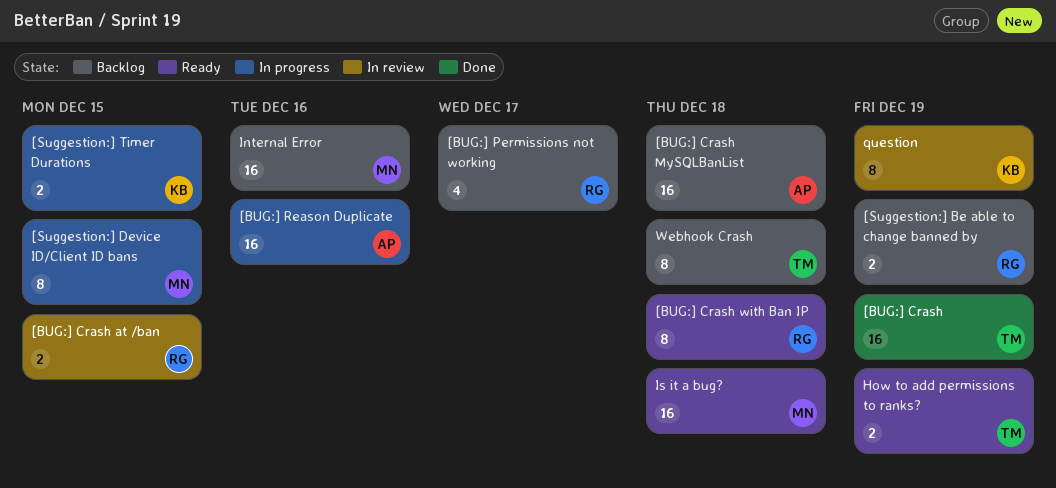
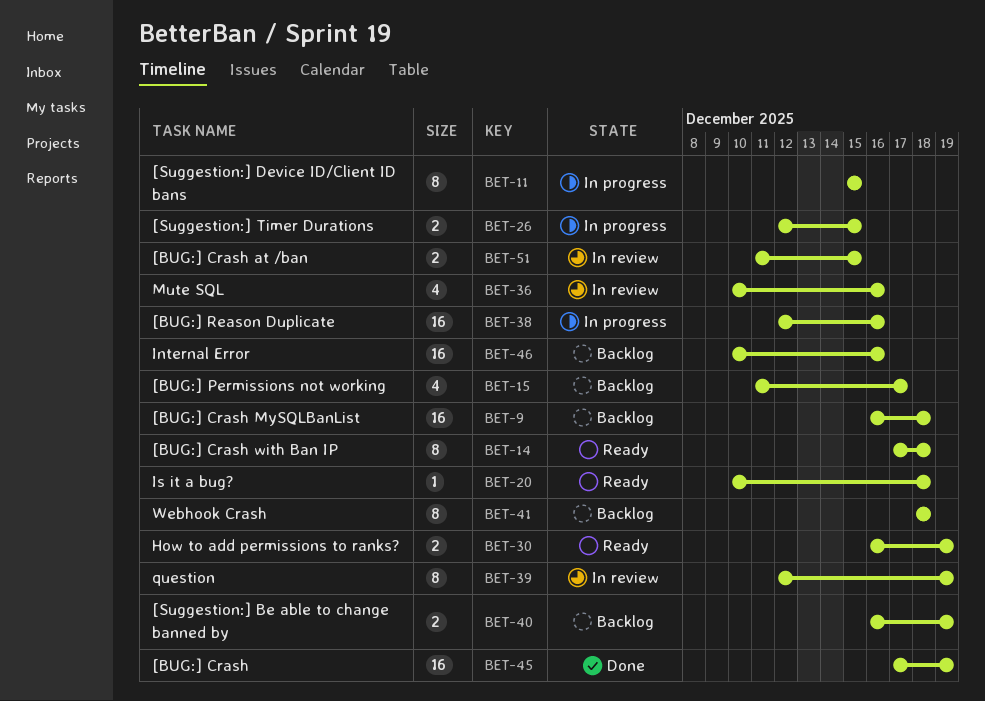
Is it a bug?, estimate: 16 -> 1
Mute SQL: none -> present

